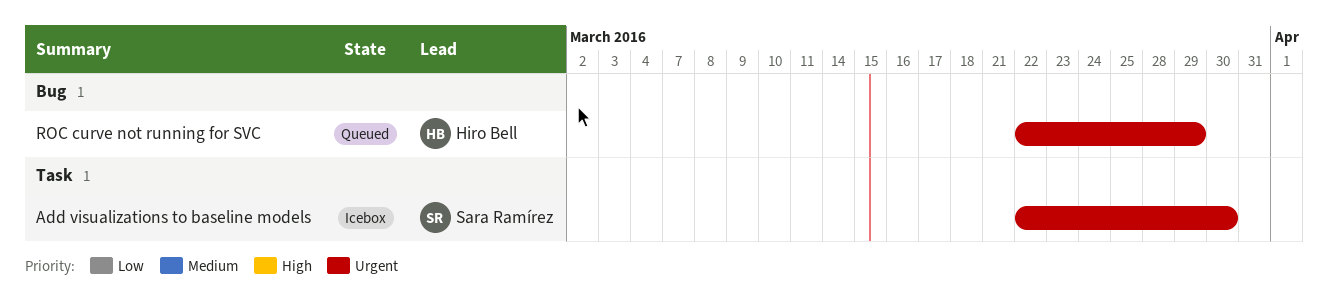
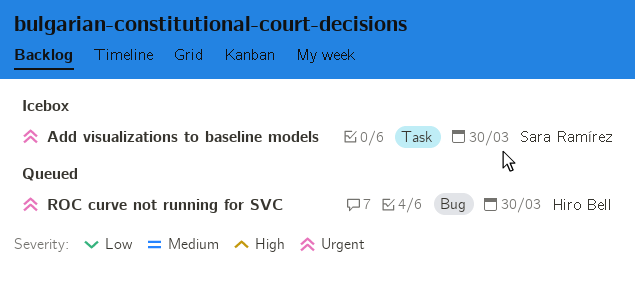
ROC curve not running for SVC, due: Mar 29 -> Mar 30

